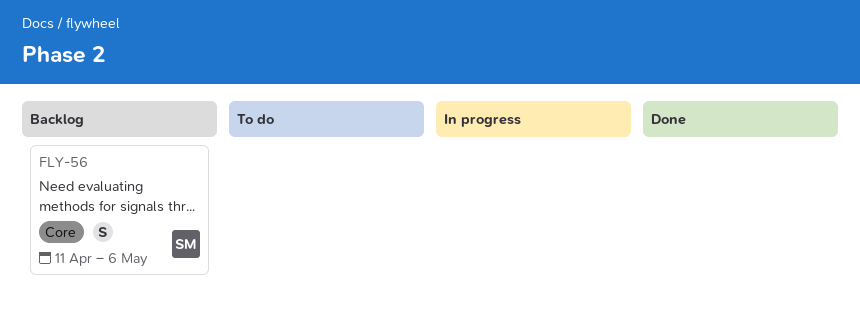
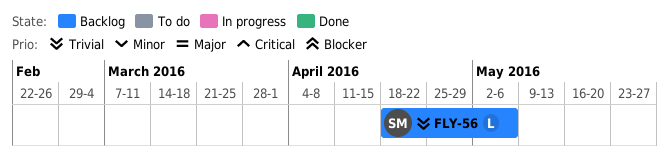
FLY-56, estimate: S -> L
FLY-56, start: Apr 11 -> Apr 18

